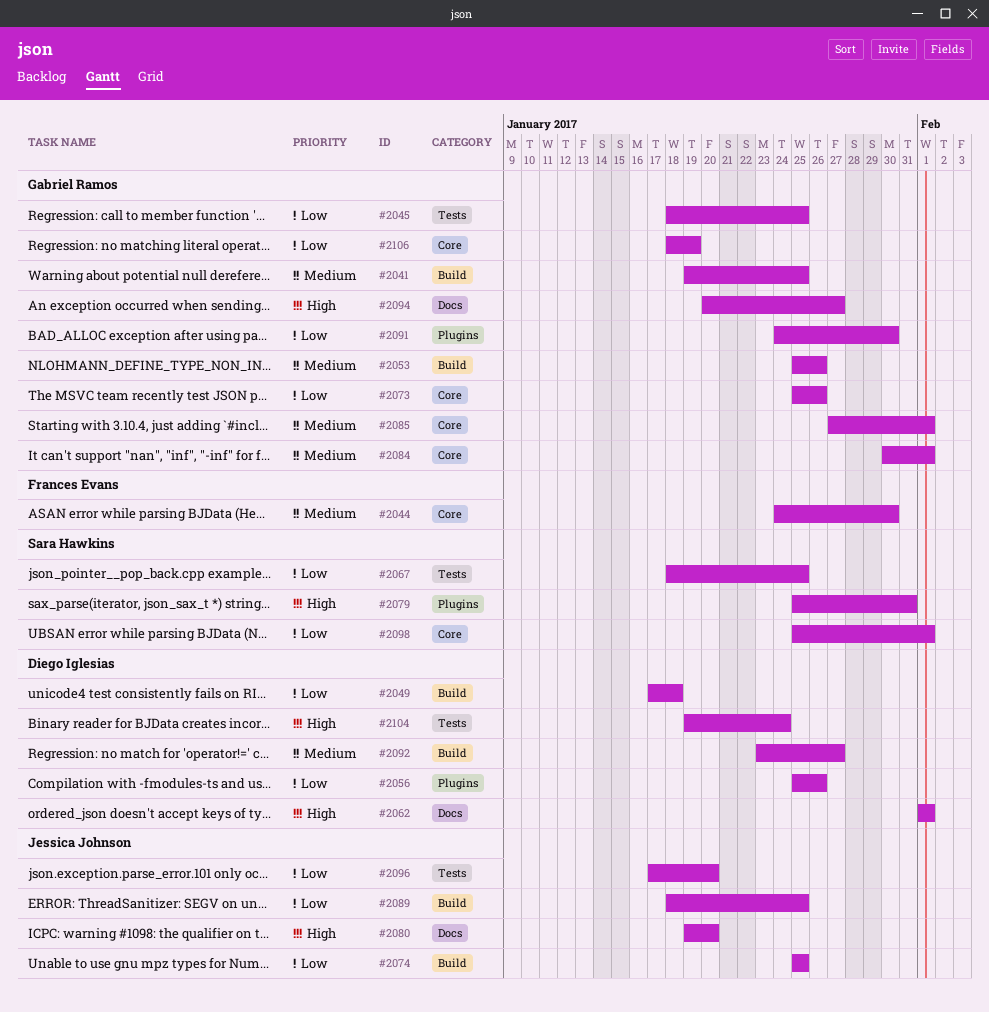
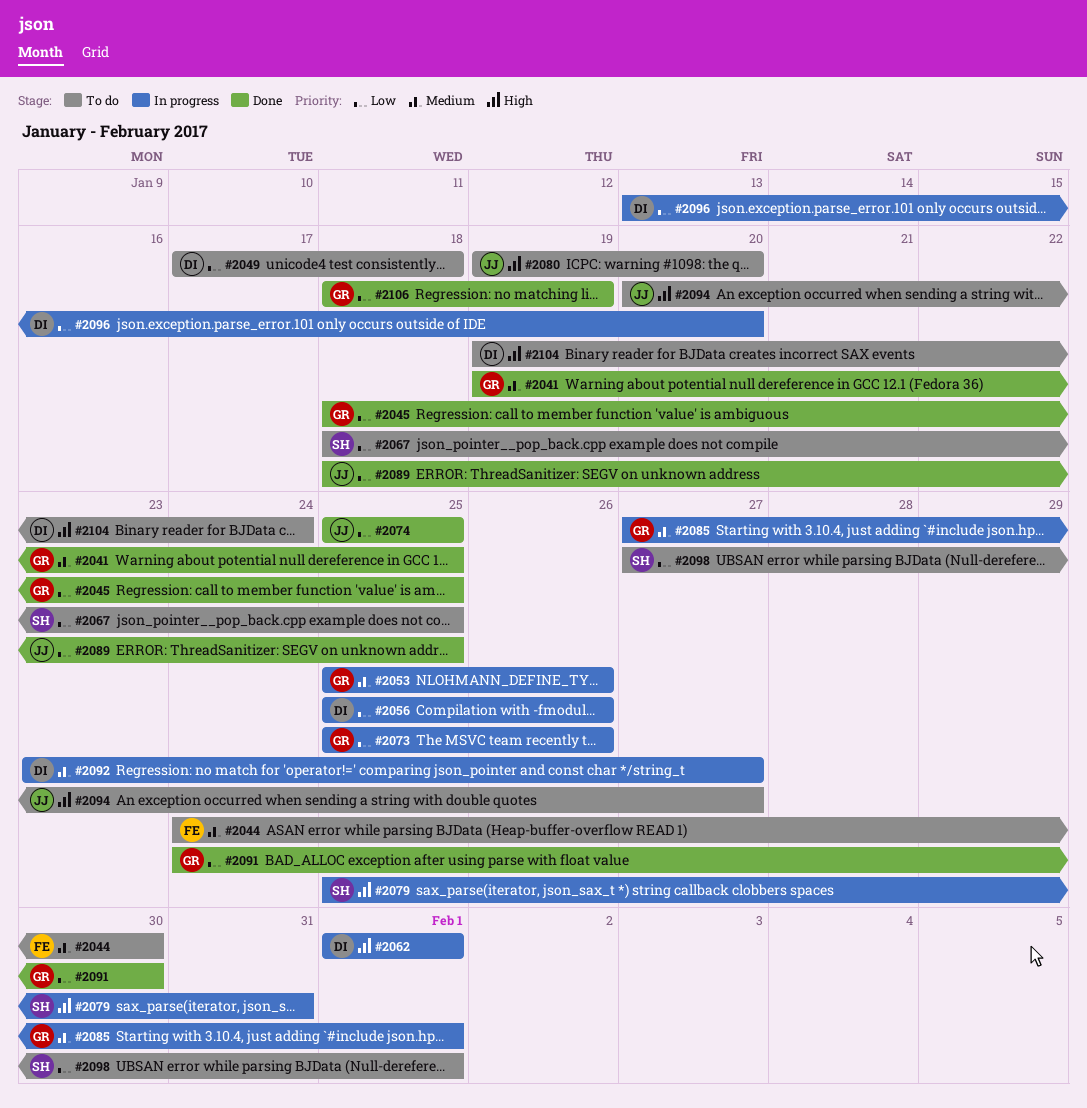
#2084: present -> none
#2094, owner: Gabriel Ramos -> Jessica Johnson
#2096, owner: Jessica Johnson -> Diego Iglesias
#2096, start: Jan 17 -> Jan 13
#2098, start: Jan 25 -> Jan 27

